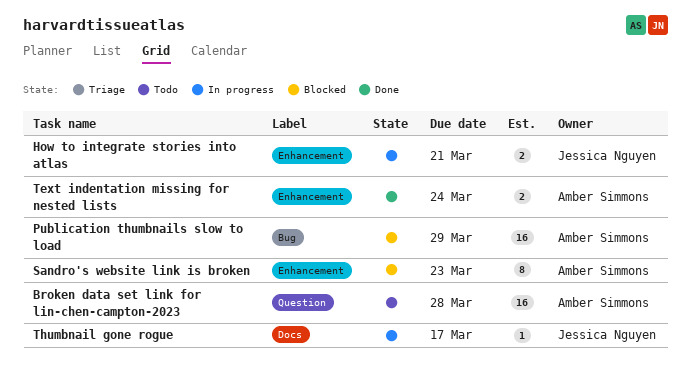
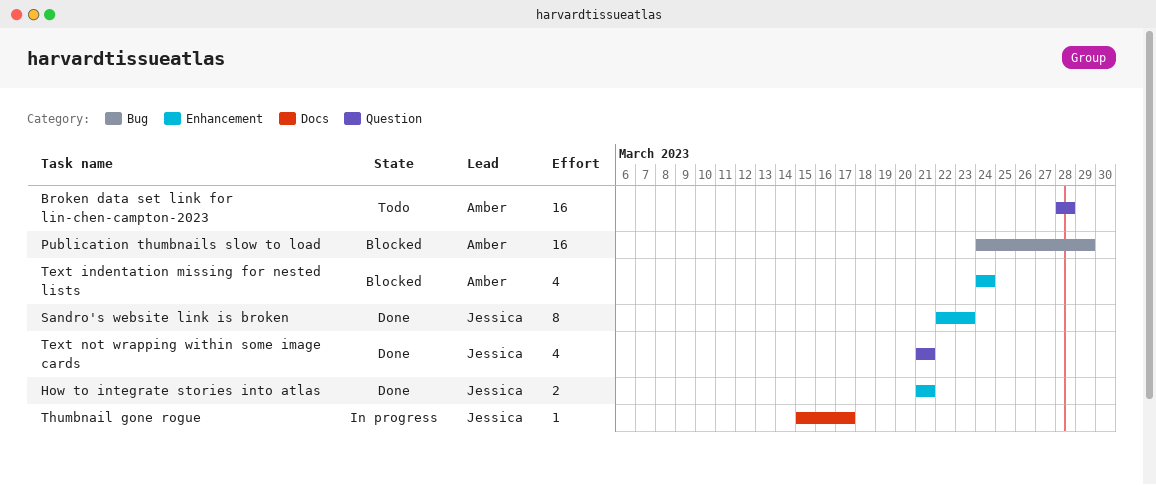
How to integrate stories into atlas, status: In progress -> Done
Sandro's website link is broken, status: Blocked -> Done
Sandro's website link is broken, owner: Amber Simmons -> Jessica Nguyen
Text indentation missing for nested lists, status: Done -> Blocked
Text indentation missing for nested lists, estimate: 2 -> 4
Text not wrapping within some image cards: none -> present

